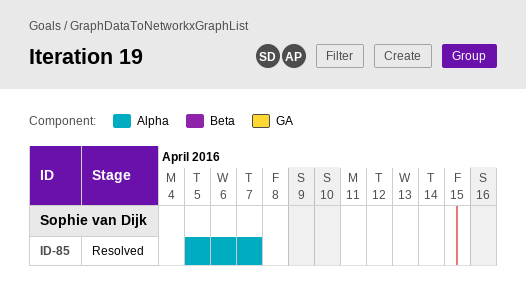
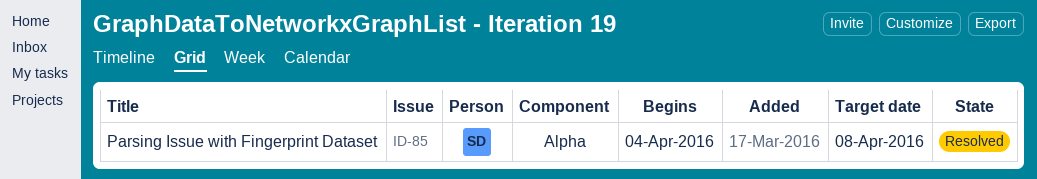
ID-85, start: Apr 5 -> Apr 4
ID-85, due: Apr 7 -> Apr 8

